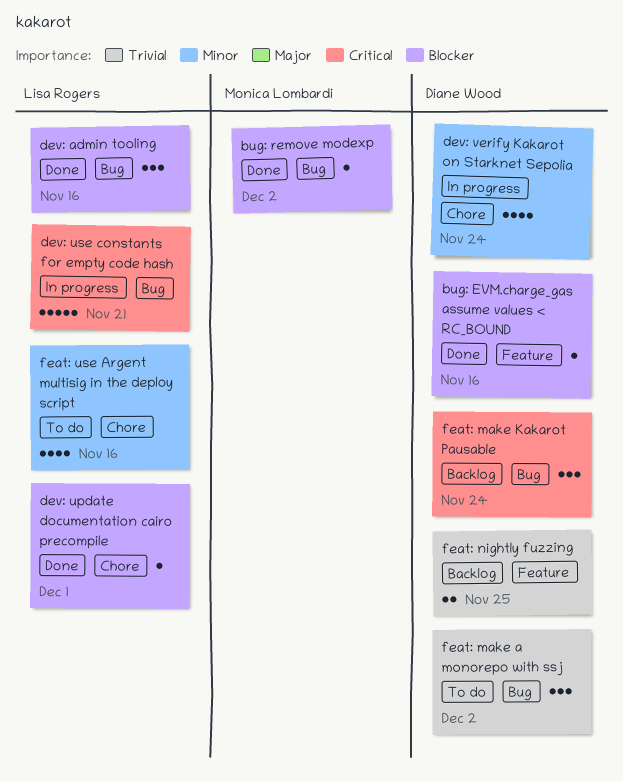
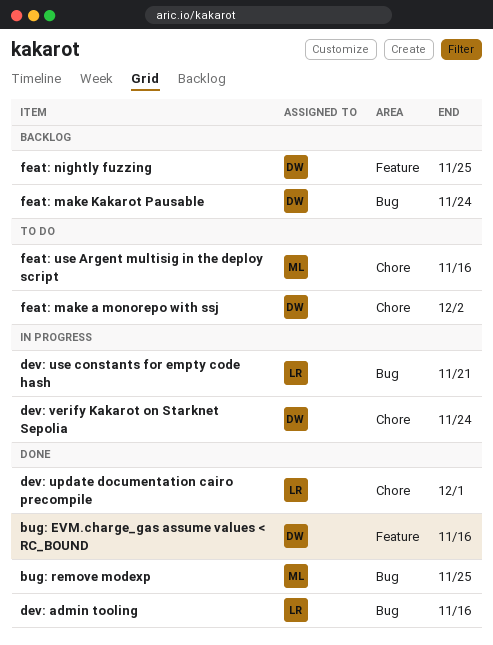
bug: remove modexp, due: Dec 2 -> Nov 25
feat: make a monorepo with ssj, label: Bug -> Chore
feat: use Argent multisig in the deploy script, owner: Lisa Rogers -> Monica Lombardi

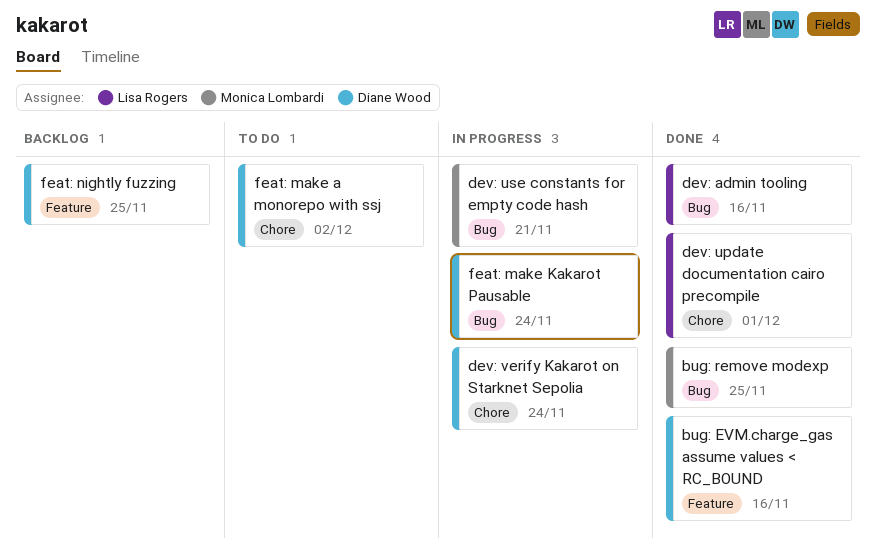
dev: use constants for empty code hash, owner: Lisa Rogers -> Monica Lombardi
feat: make Kakarot Pausable, status: Backlog -> In progress
feat: use Argent multisig in the deploy script: present -> none

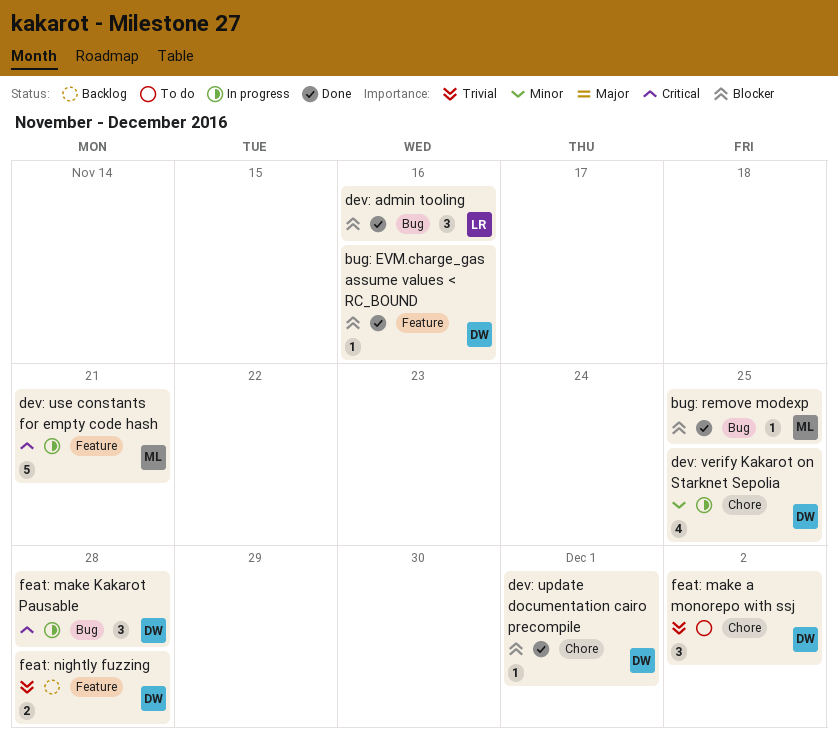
dev: update documentation cairo precompile, owner: Lisa Rogers -> Diane Wood
dev: use constants for empty code hash, label: Bug -> Feature
dev: verify Kakarot on Starknet Sepolia, due: Nov 24 -> Nov 25
feat: make Kakarot Pausable, due: Nov 24 -> Nov 28
feat: nightly fuzzing, due: Nov 25 -> Nov 28

